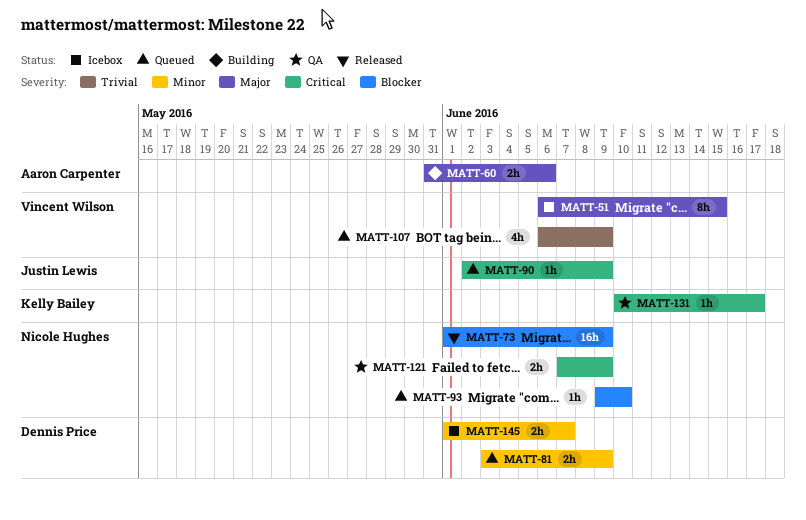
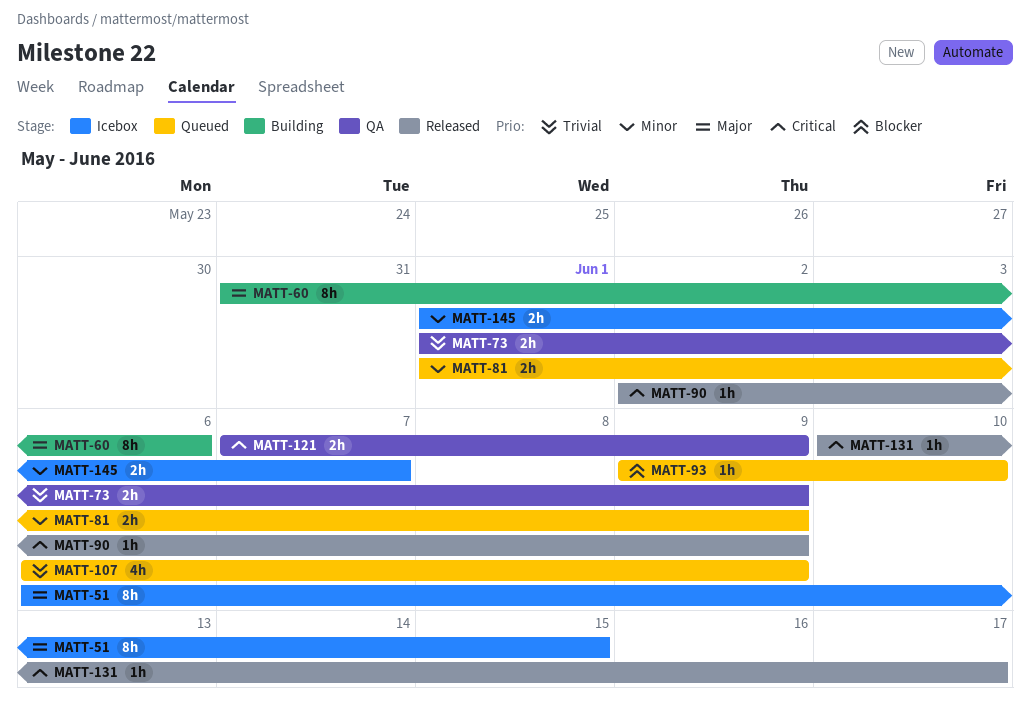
MATT-60, estimate: 2h -> 8h
MATT-73, status: Released -> QA
MATT-73, priority: Blocker -> Trivial
MATT-73, estimate: 16h -> 2h
MATT-81, start: Jun 3 -> Jun 1
MATT-90, status: Queued -> Released
MATT-131, status: QA -> Released

